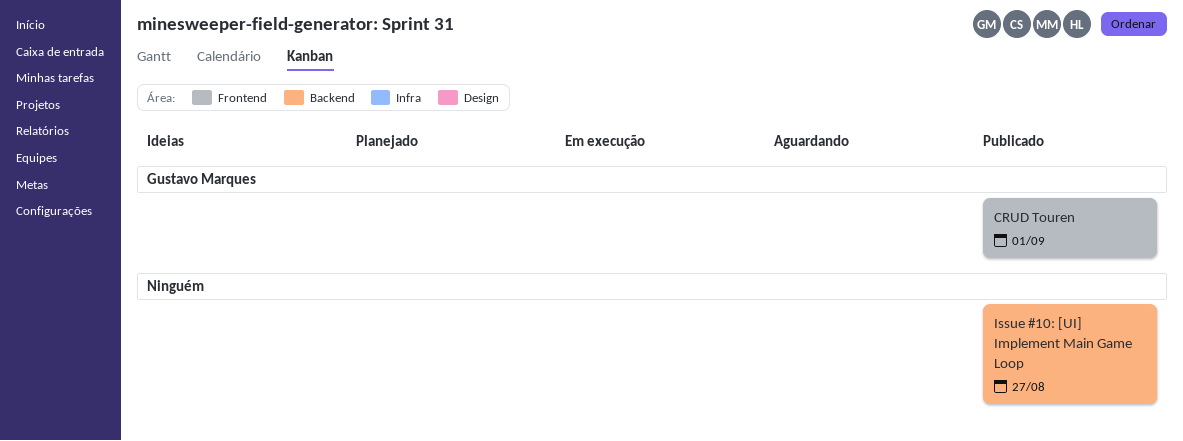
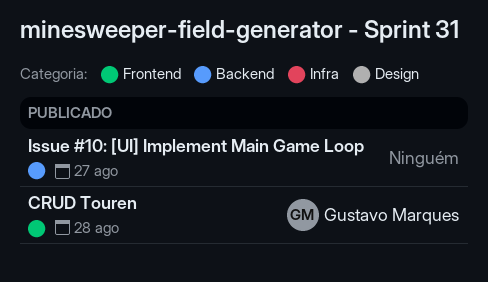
CRUD Touren, due: Sep 1 -> Aug 28

